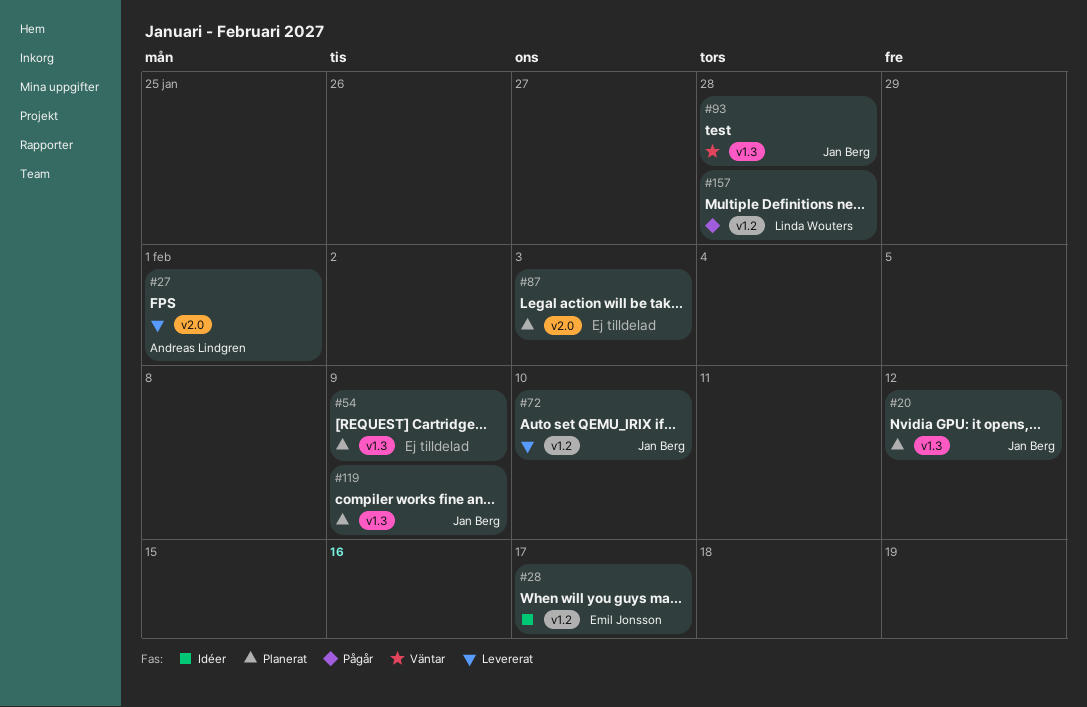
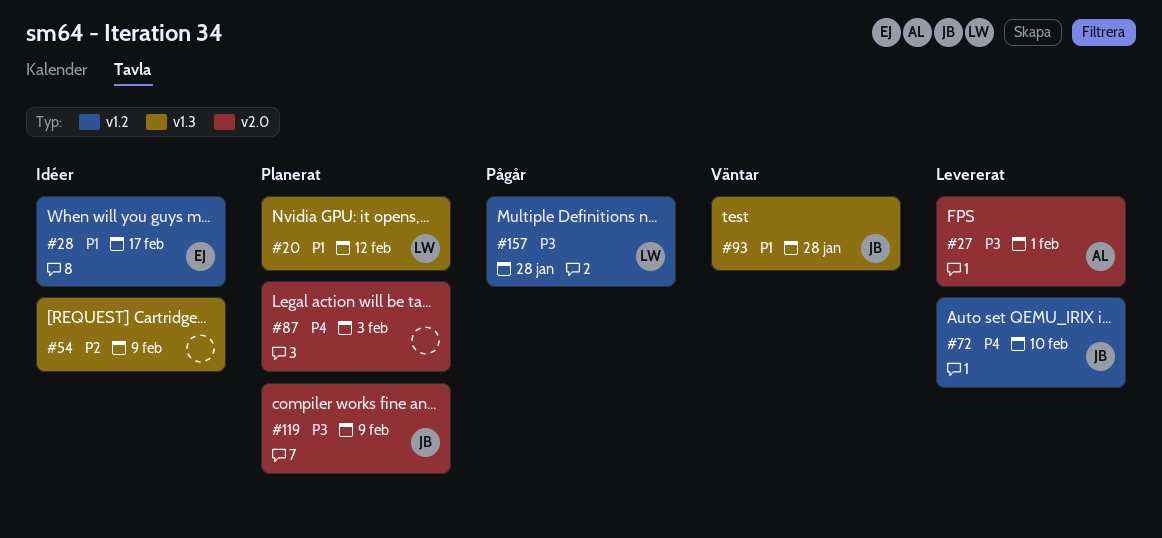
#20, owner: Jan Berg -> Linda Wouters
#54, status: Planerat -> Idéer
#119, label: v1.3 -> v2.0

